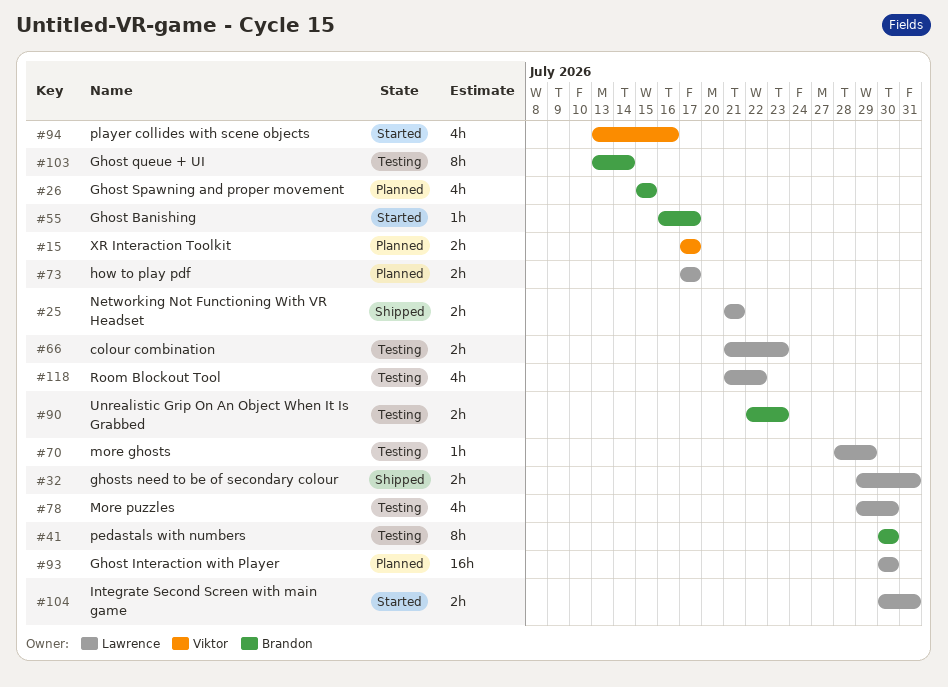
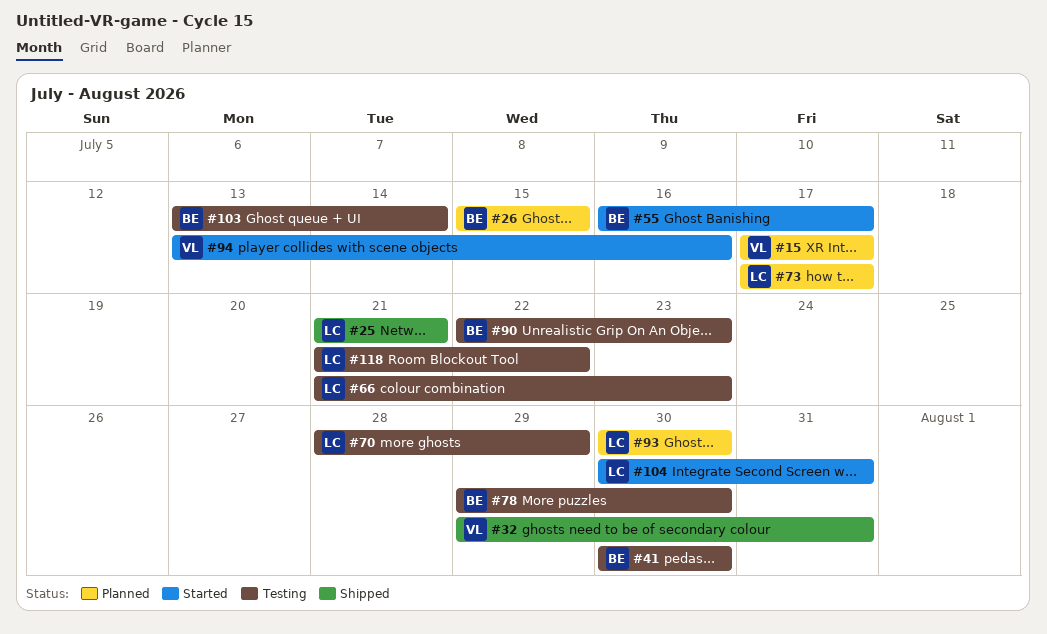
#32, owner: Lawrence -> Viktor
#78, owner: Lawrence -> Brandon

